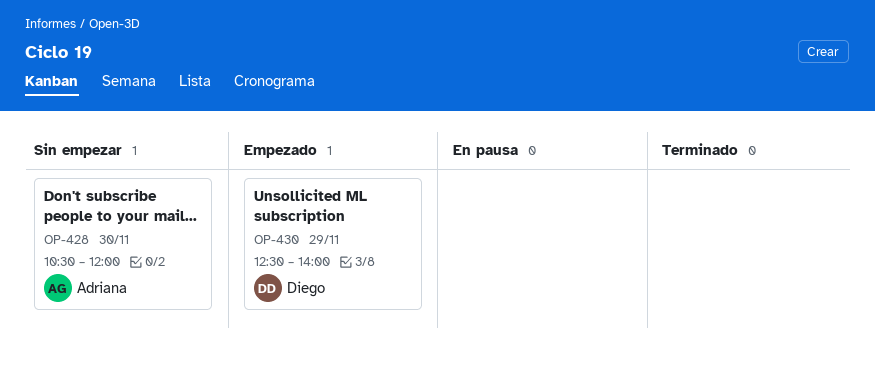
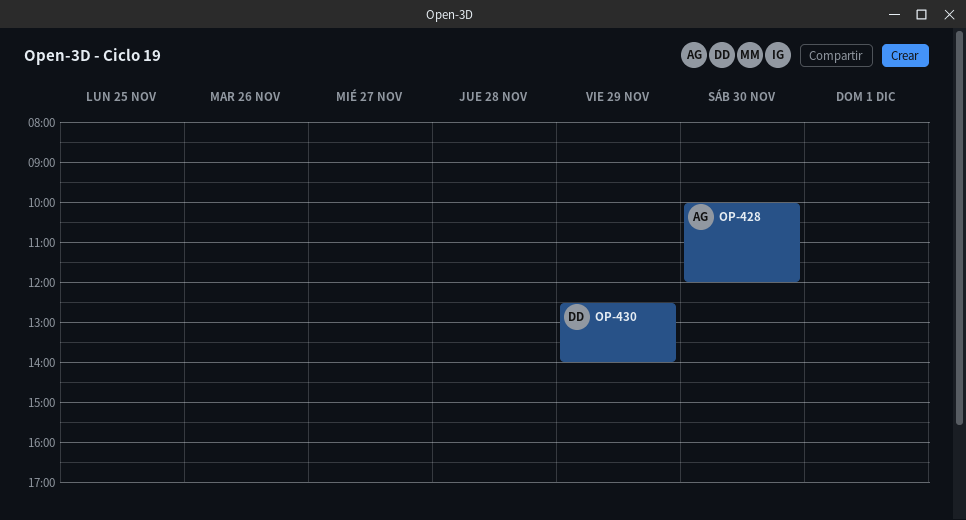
OP-428, begins: 10:30 -> 10:00

